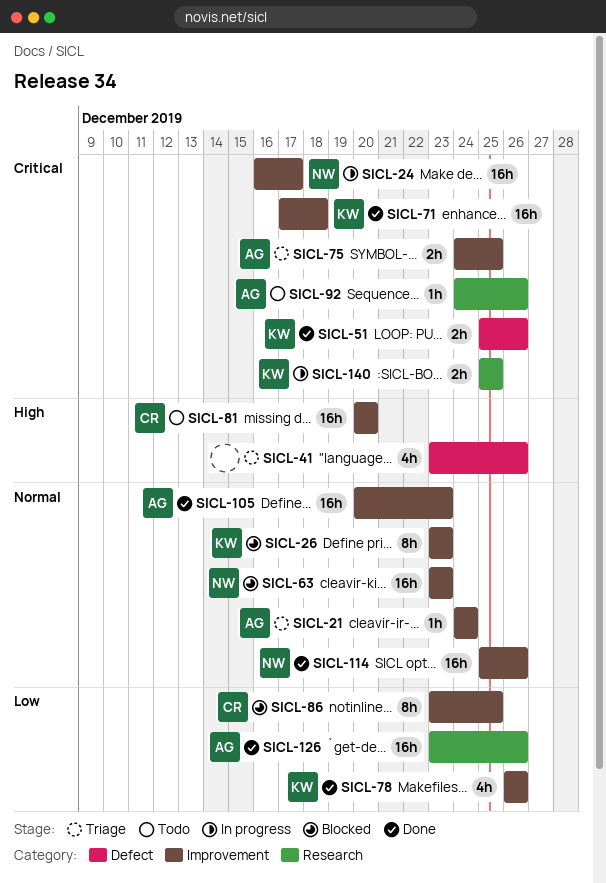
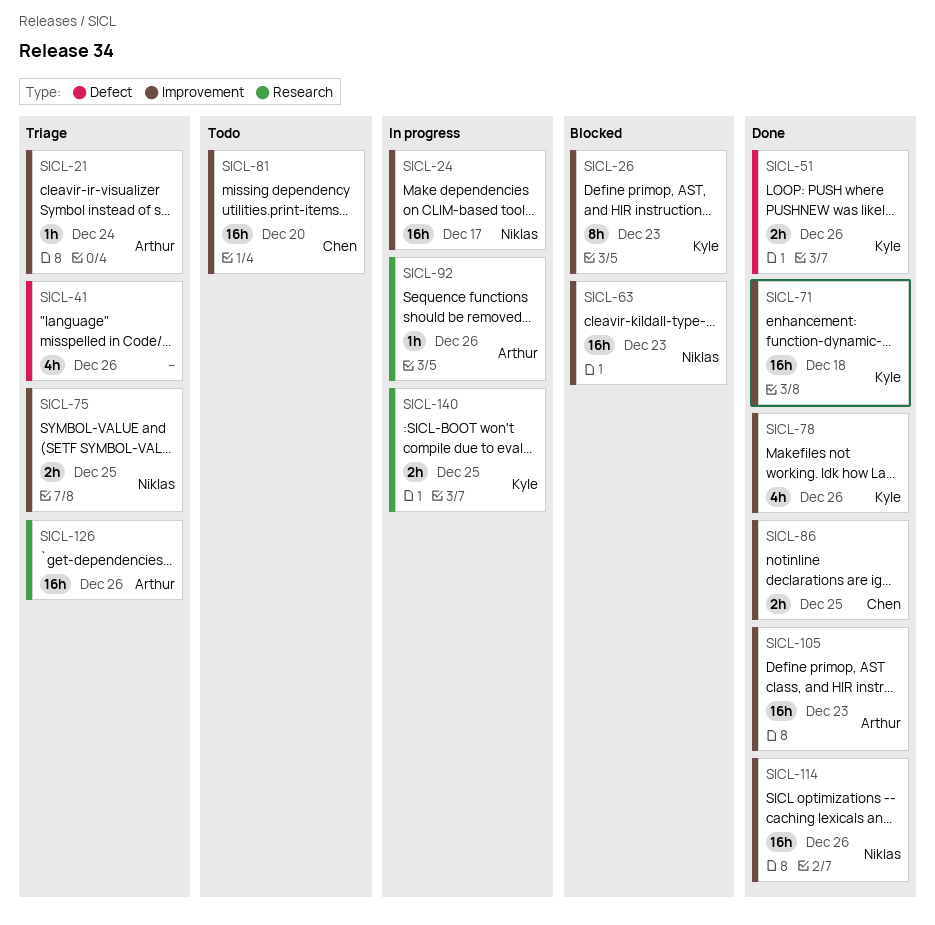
SICL-75, owner: Arthur -> Niklas
SICL-86, status: Blocked -> Done
SICL-86, estimate: 8h -> 2h
SICL-92, status: Todo -> In progress
SICL-126, status: Done -> Triage

